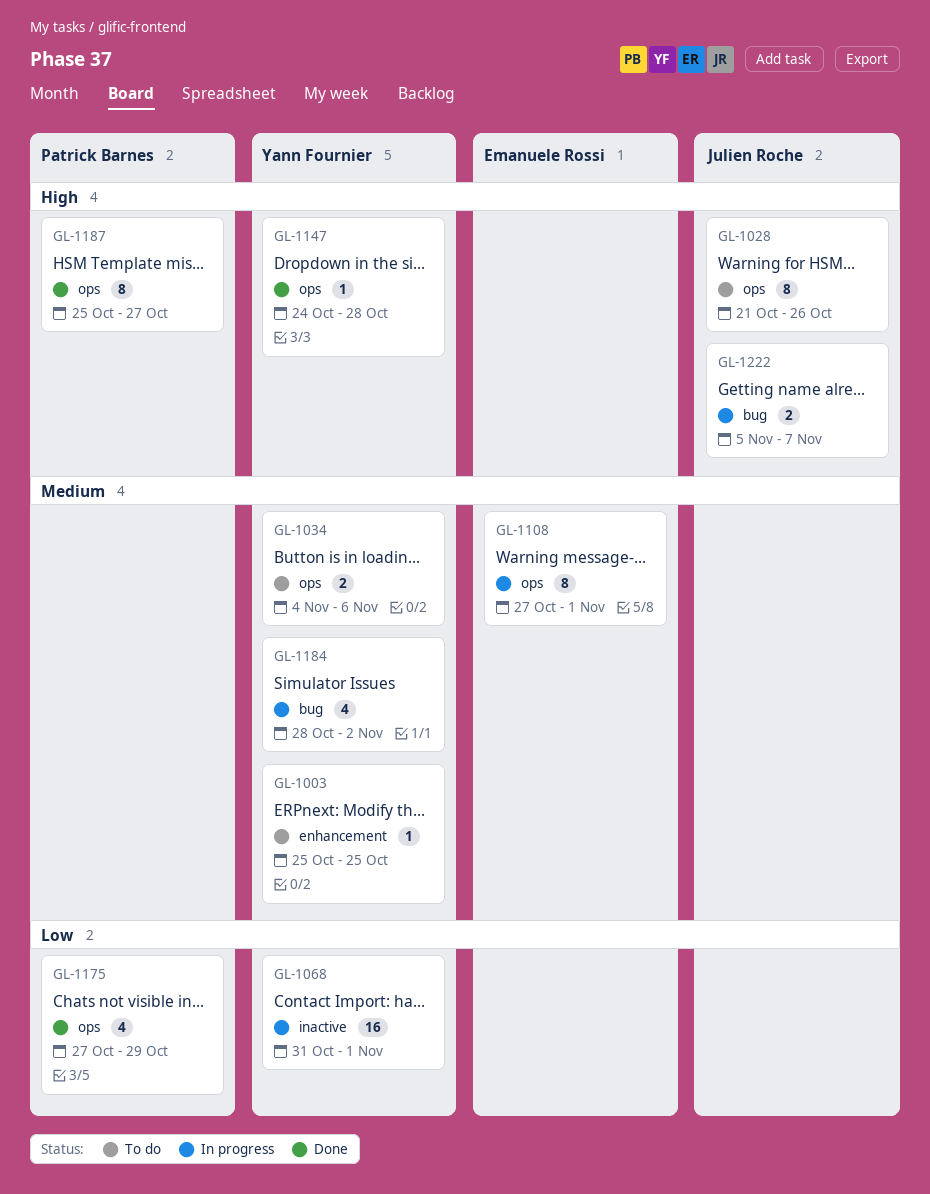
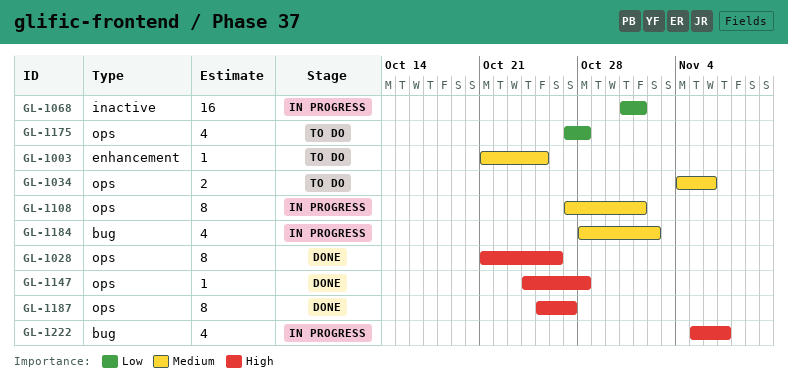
GL-1003, start: Oct 25 -> Oct 21
GL-1028, status: To do -> Done
GL-1175, status: Done -> To do
GL-1175, due: Oct 29 -> Oct 28
GL-1222, estimate: 2 -> 4

